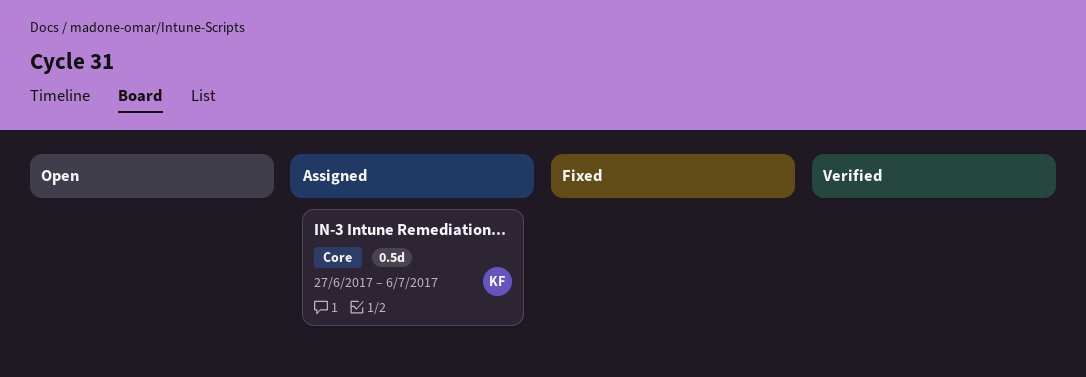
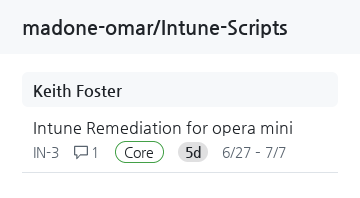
IN-3, estimate: 0.5d -> 5d
IN-3, due: Jul 6 -> Jul 7

